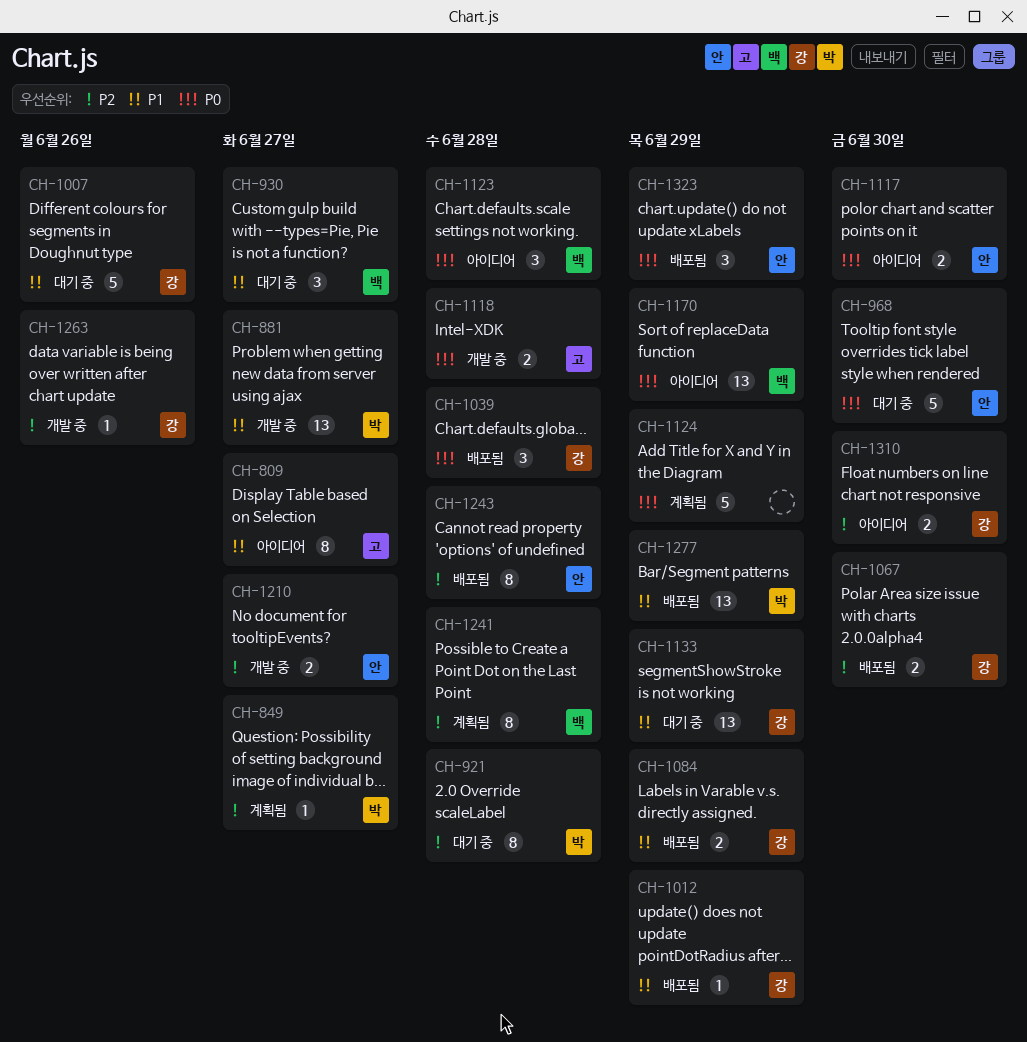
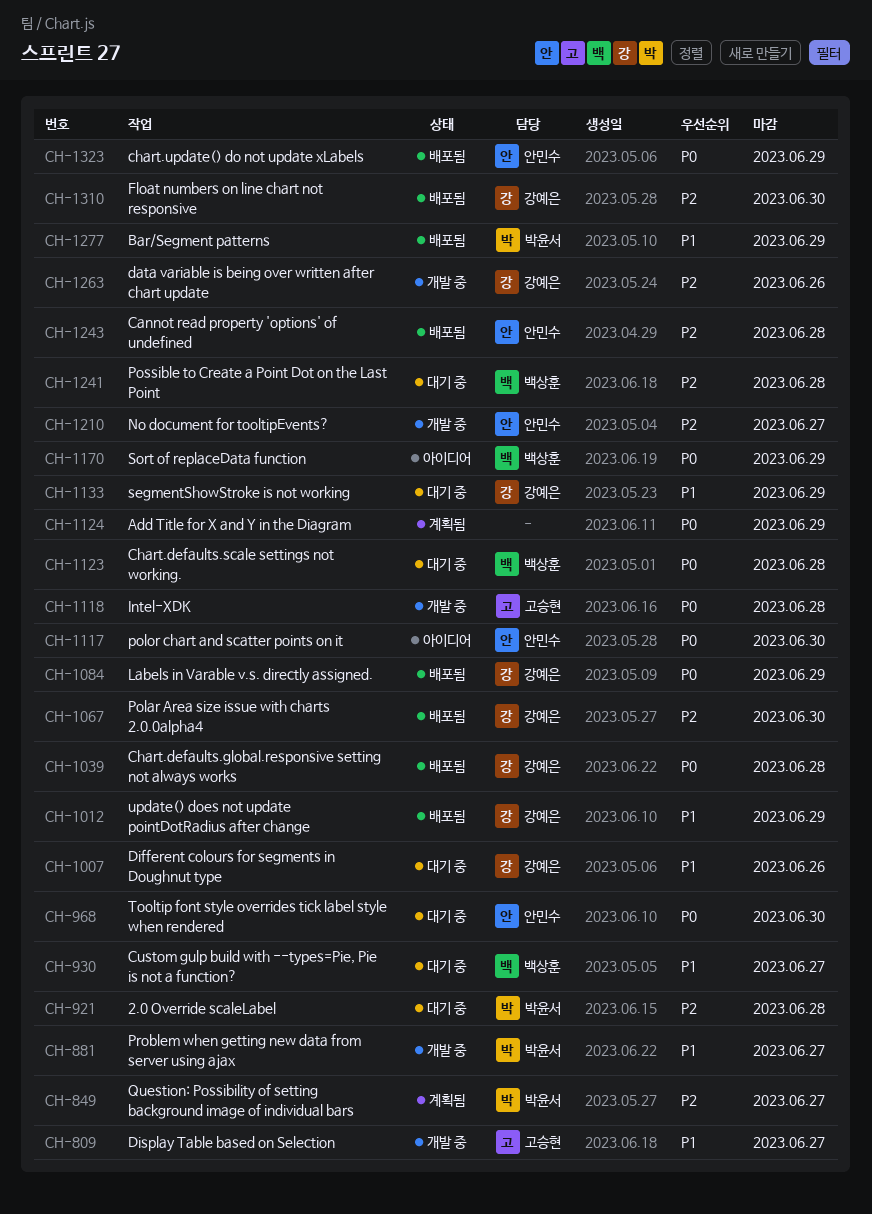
CH-809, status: 아이디어 -> 개발 중
CH-1084, priority: P1 -> P0
CH-1123, status: 아이디어 -> 대기 중
CH-1241, status: 계획됨 -> 대기 중
CH-1310, status: 아이디어 -> 배포됨

